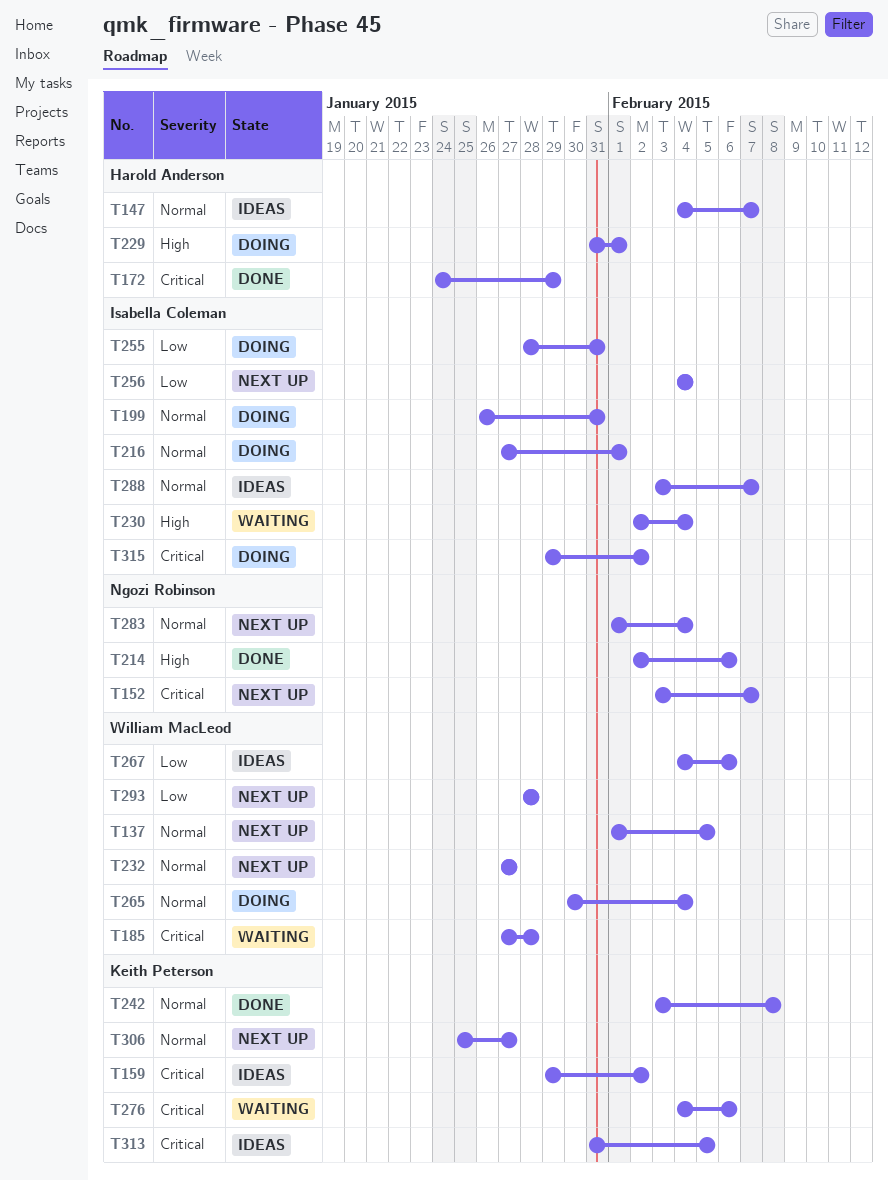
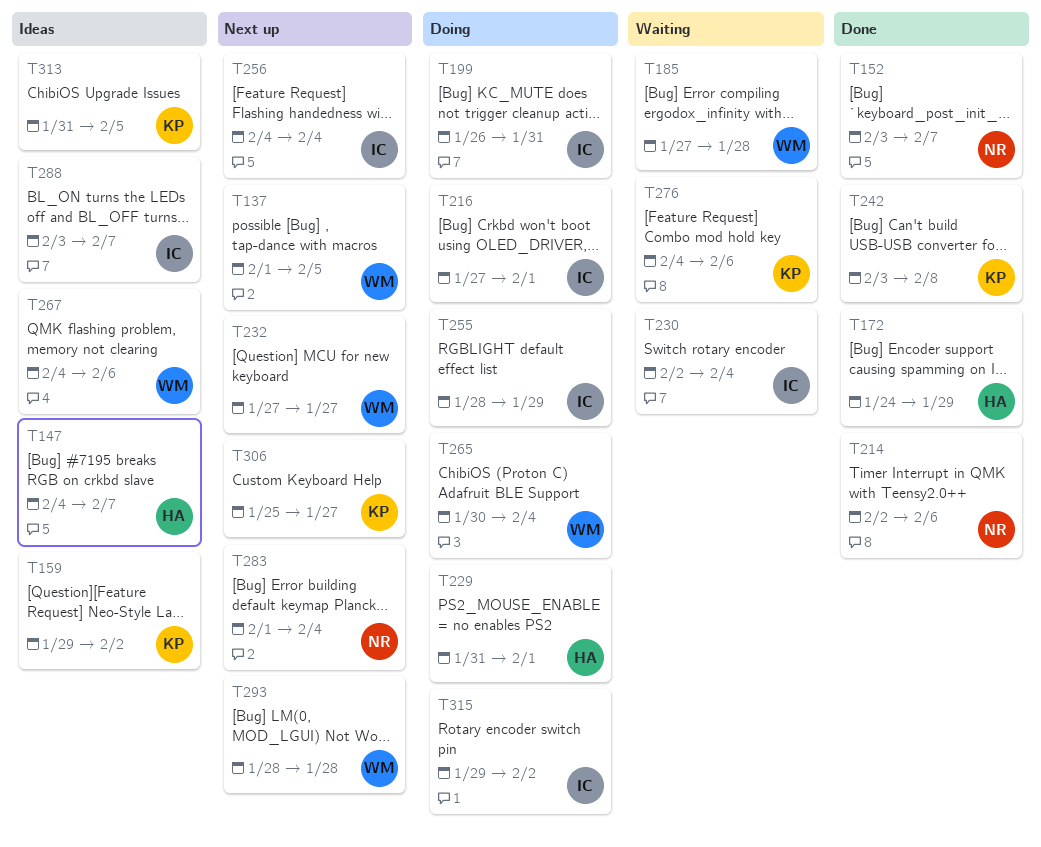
T152, status: Next up -> Done
T255, due: Jan 31 -> Jan 29

